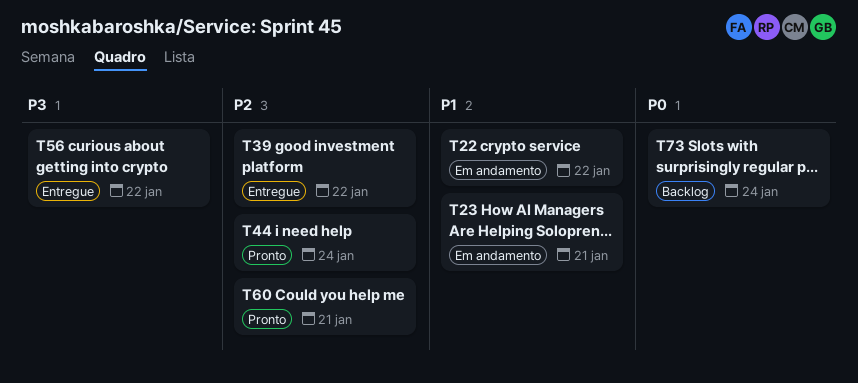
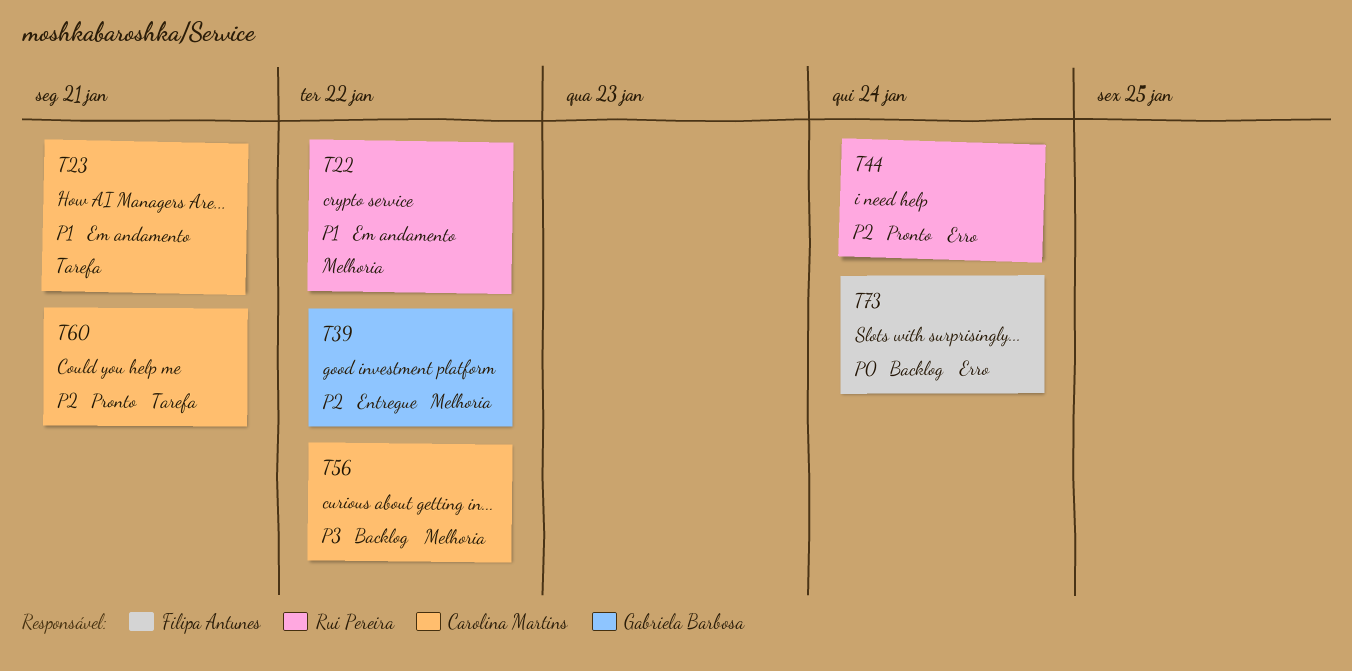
T56, status: Entregue -> Backlog

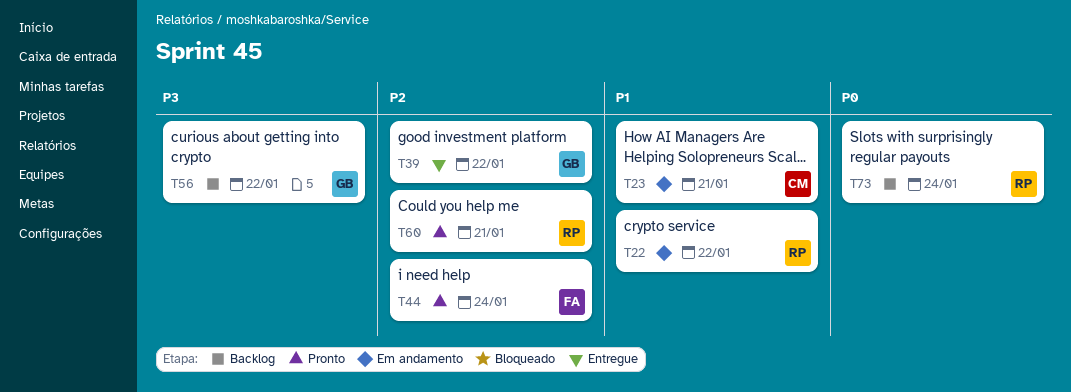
T44, owner: Rui Pereira -> Filipa Antunes
T56, owner: Carolina Martins -> Gabriela Barbosa
T60, owner: Carolina Martins -> Rui Pereira
T73, owner: Filipa Antunes -> Rui Pereira

